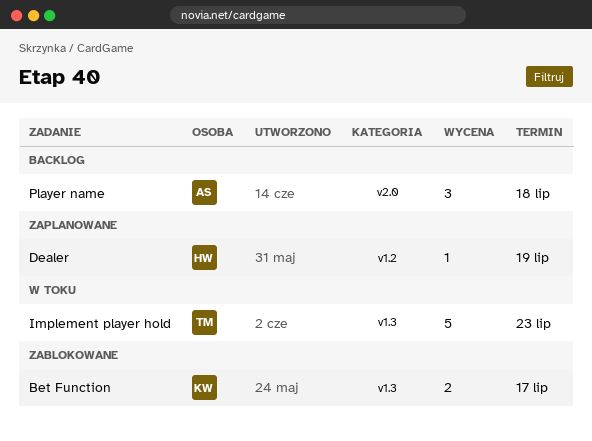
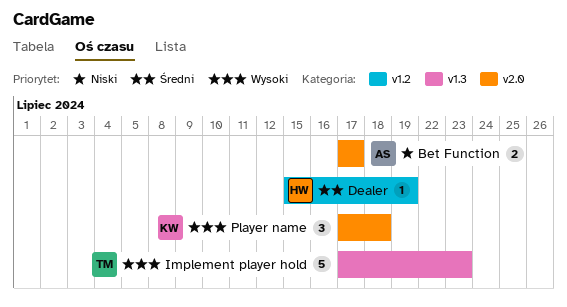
Bet Function, owner: KW -> AS
Bet Function, label: v1.3 -> v2.0
Player name, owner: AS -> KW

